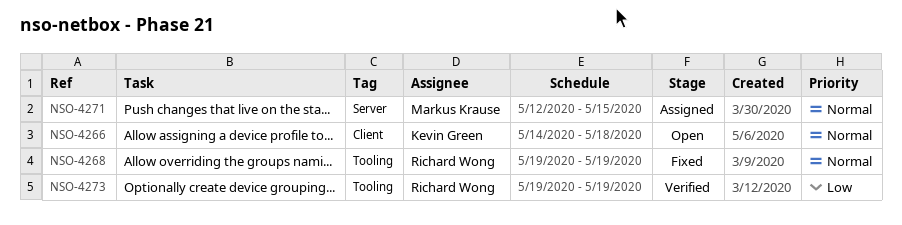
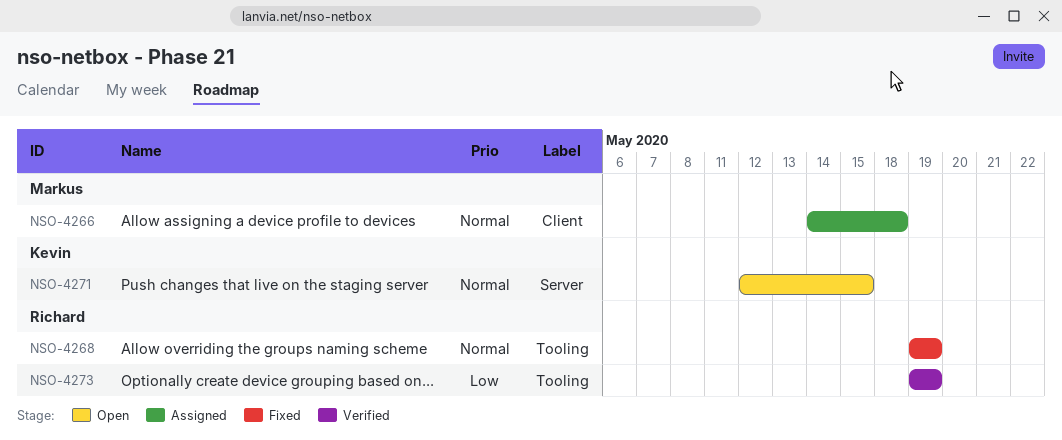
NSO-4266, status: Open -> Assigned
NSO-4266, owner: Kevin Green -> Markus Krause
NSO-4271, status: Assigned -> Open
NSO-4271, owner: Markus Krause -> Kevin Green

